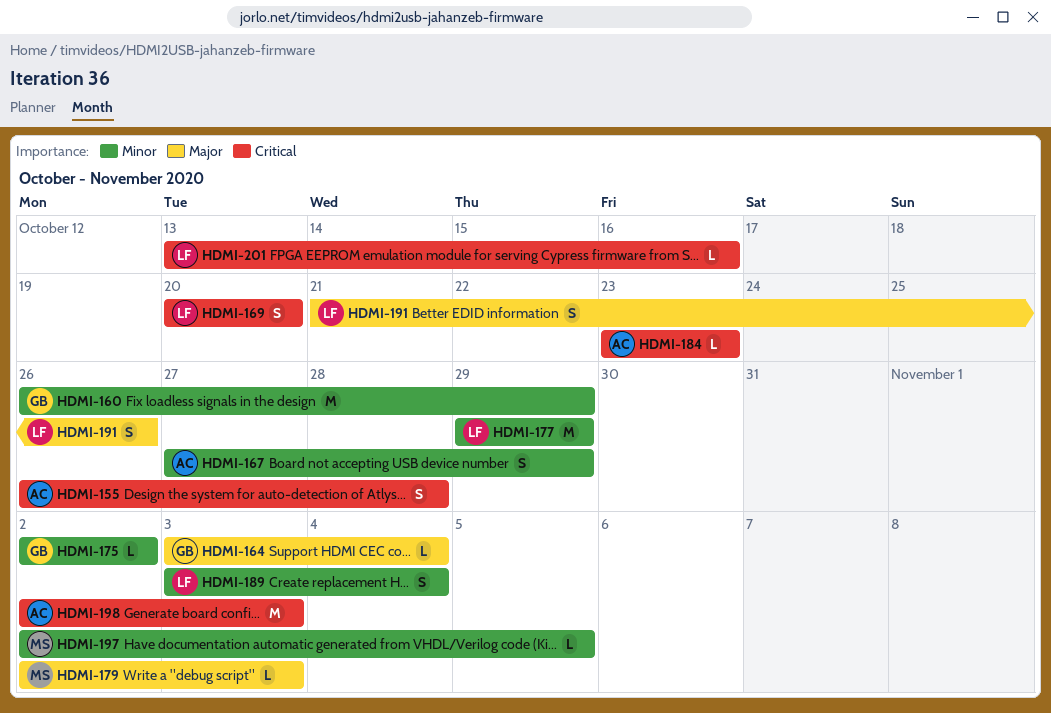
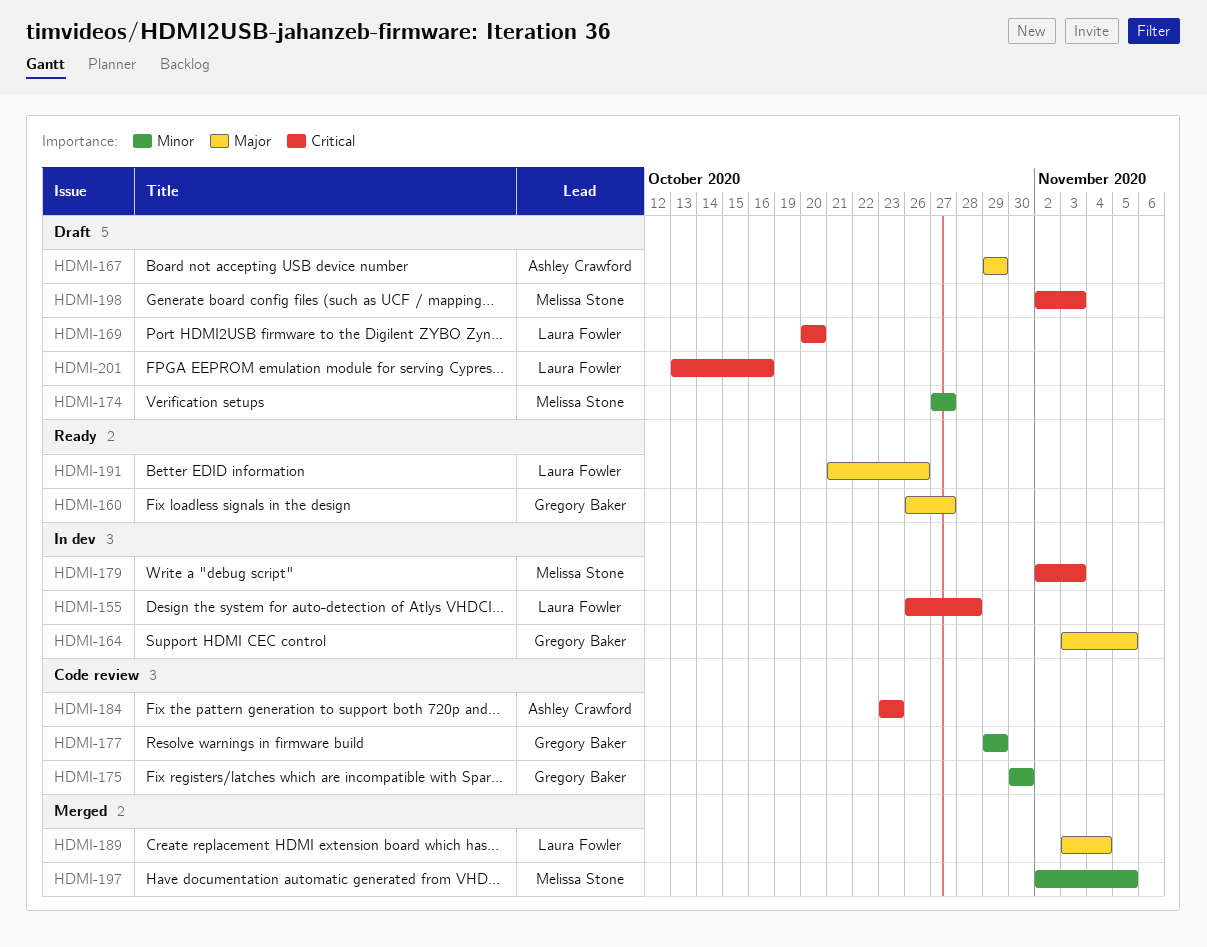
HDMI-155, owner: Ashley Crawford -> Laura Fowler
HDMI-160, priority: Minor -> Major
HDMI-160, due: Oct 29 -> Oct 27
HDMI-164, due: Nov 4 -> Nov 5
HDMI-167, priority: Minor -> Major
HDMI-167, start: Oct 27 -> Oct 29
HDMI-174: none -> present
HDMI-175, start: Nov 2 -> Oct 30
HDMI-175, due: Nov 2 -> Oct 30
HDMI-177, owner: Laura Fowler -> Gregory Baker
HDMI-179, priority: Major -> Critical
HDMI-189, priority: Minor -> Major
HDMI-198, owner: Ashley Crawford -> Melissa Stone

